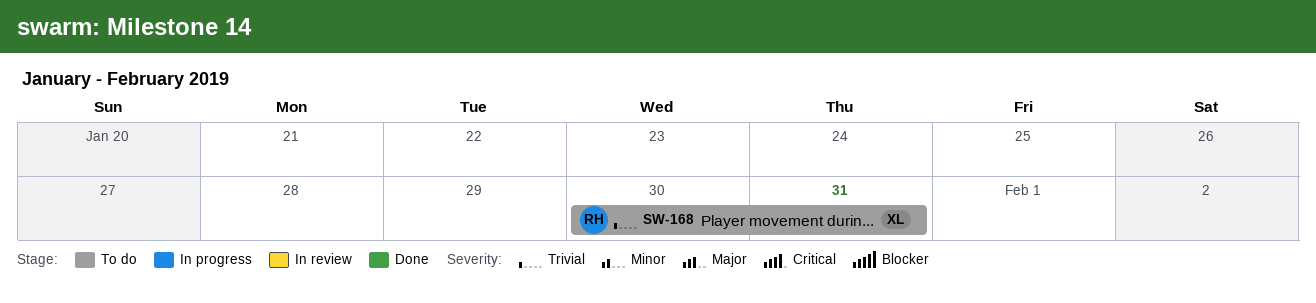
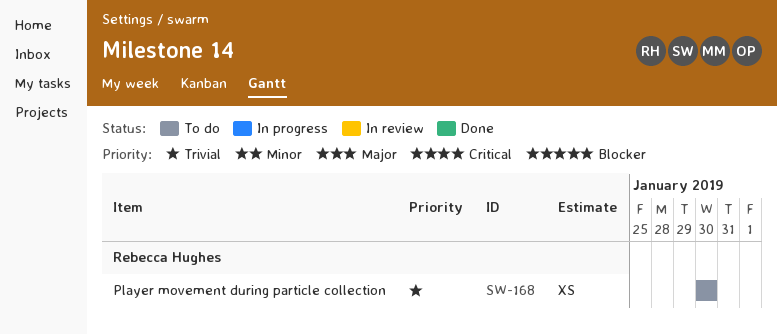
SW-168, estimate: XL -> XS
SW-168, due: Jan 31 -> Jan 30

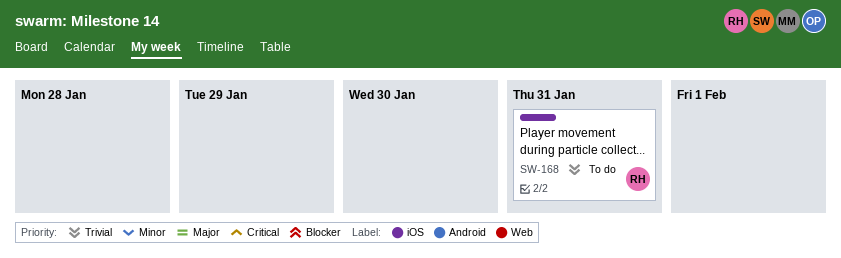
SW-168, due: Jan 30 -> Jan 31

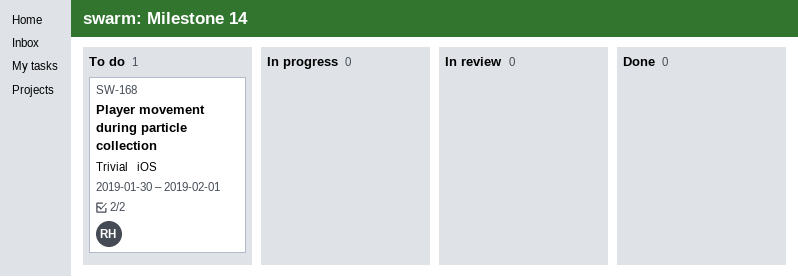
SW-168, due: Jan 31 -> Feb 1

